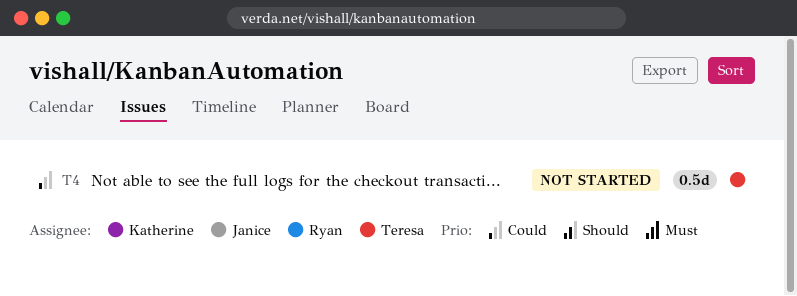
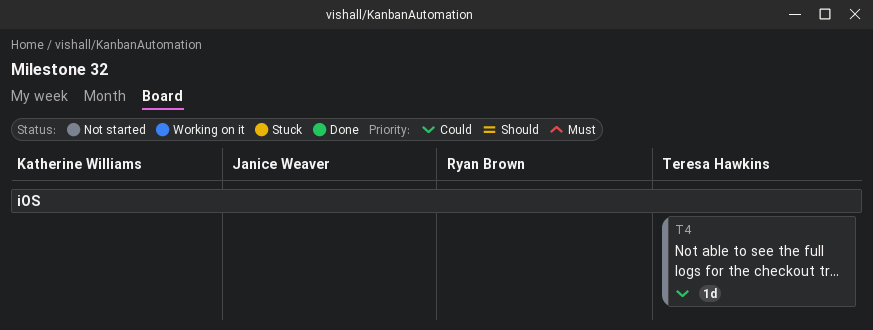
T4, estimate: 0.5d -> 1d

